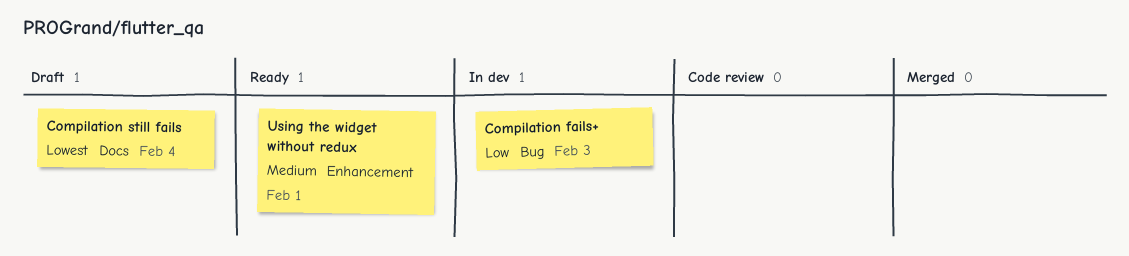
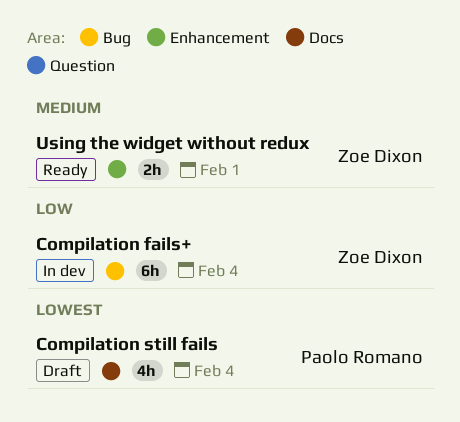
Compilation fails+, due: Feb 3 -> Feb 4

